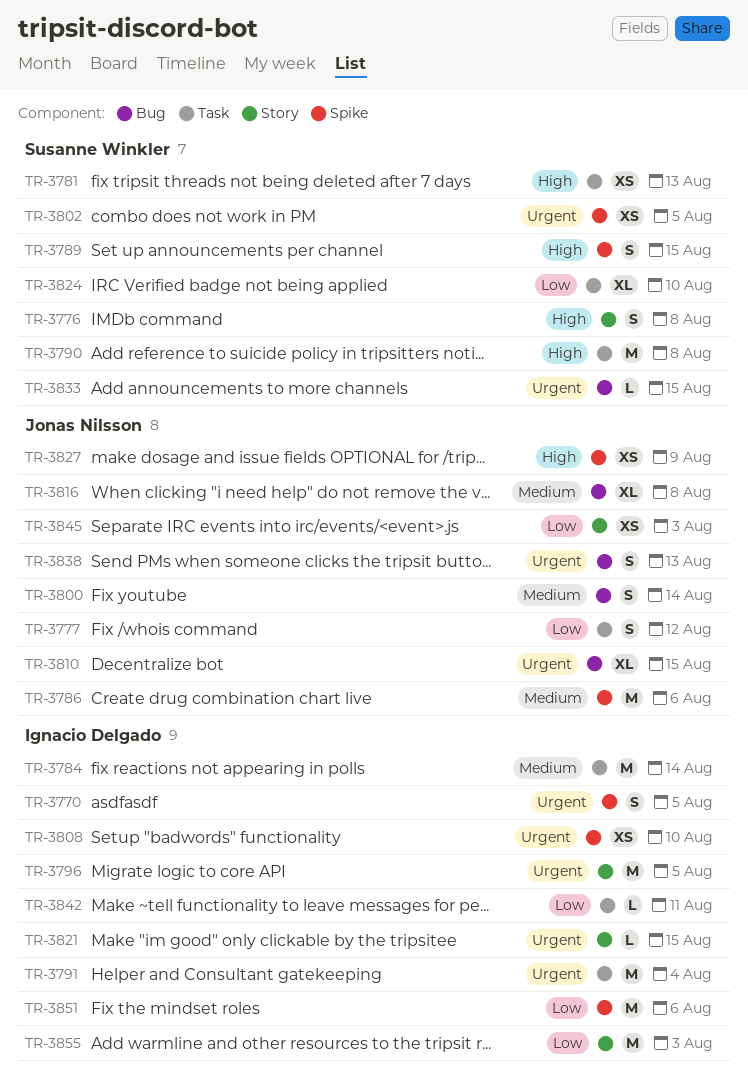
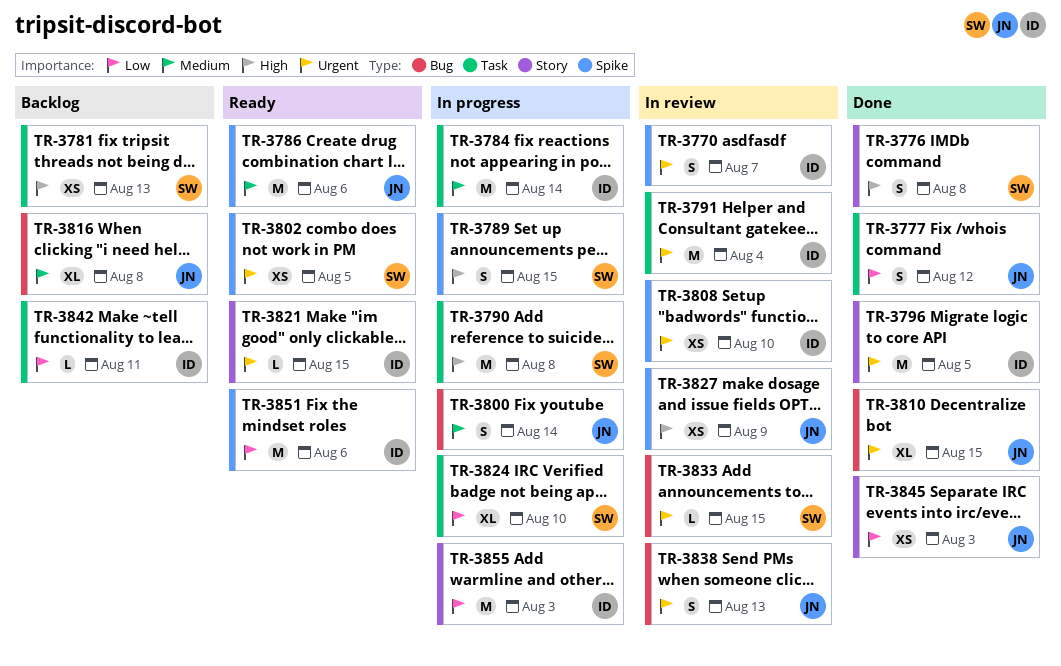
TR-3770, due: Aug 5 -> Aug 7

